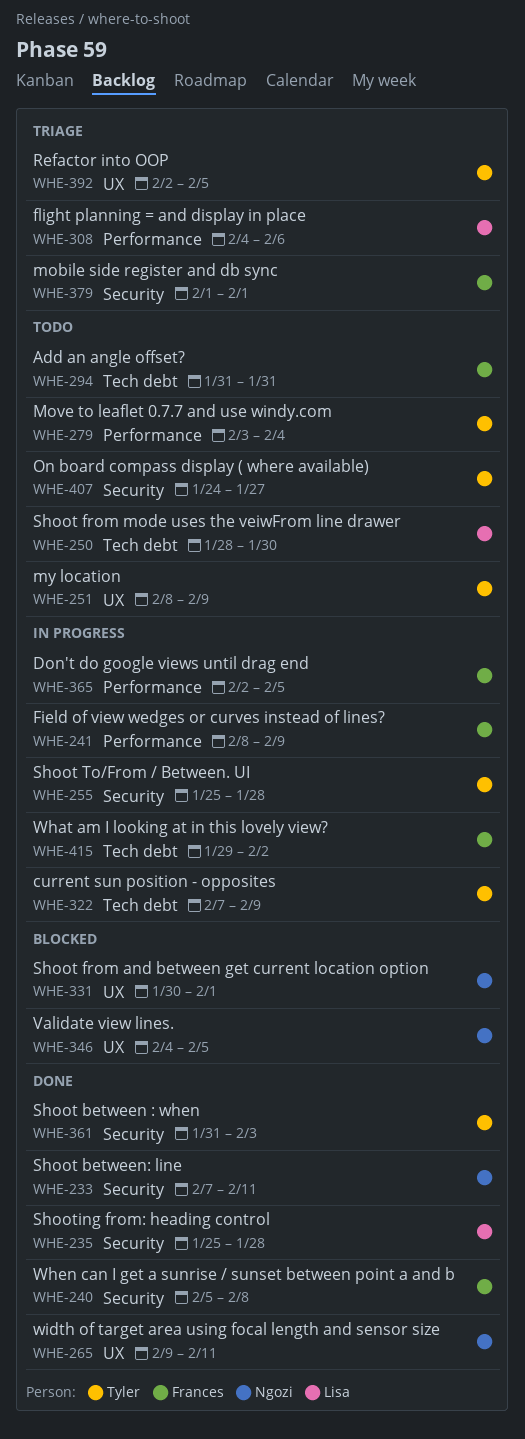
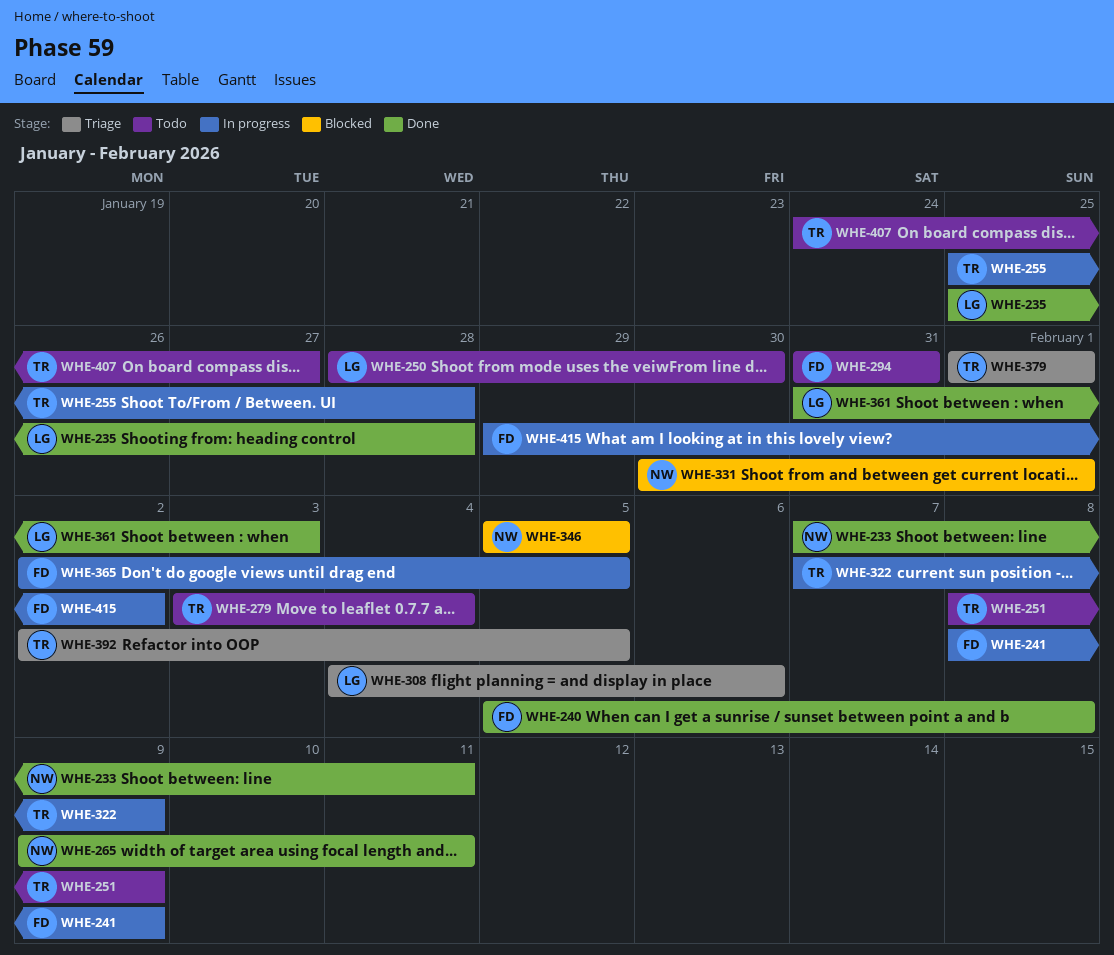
WHE-346, start: Feb 4 -> Feb 5
WHE-361, owner: Tyler -> Lisa
WHE-379, owner: Frances -> Tyler

